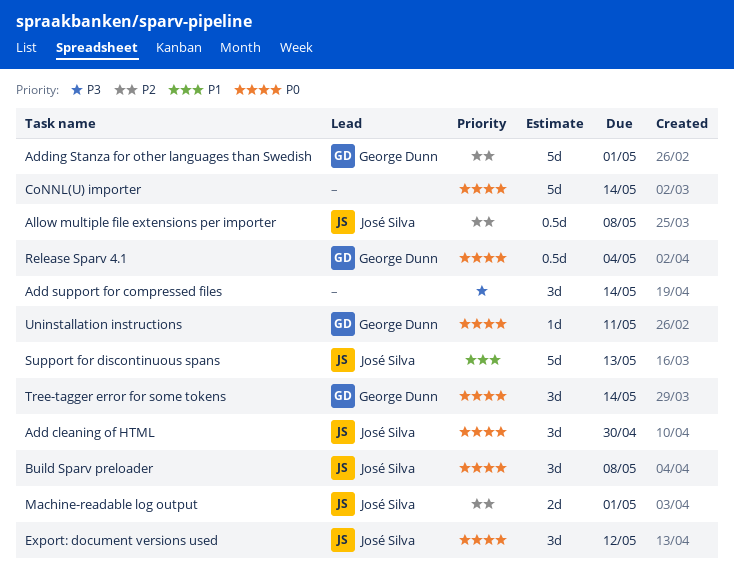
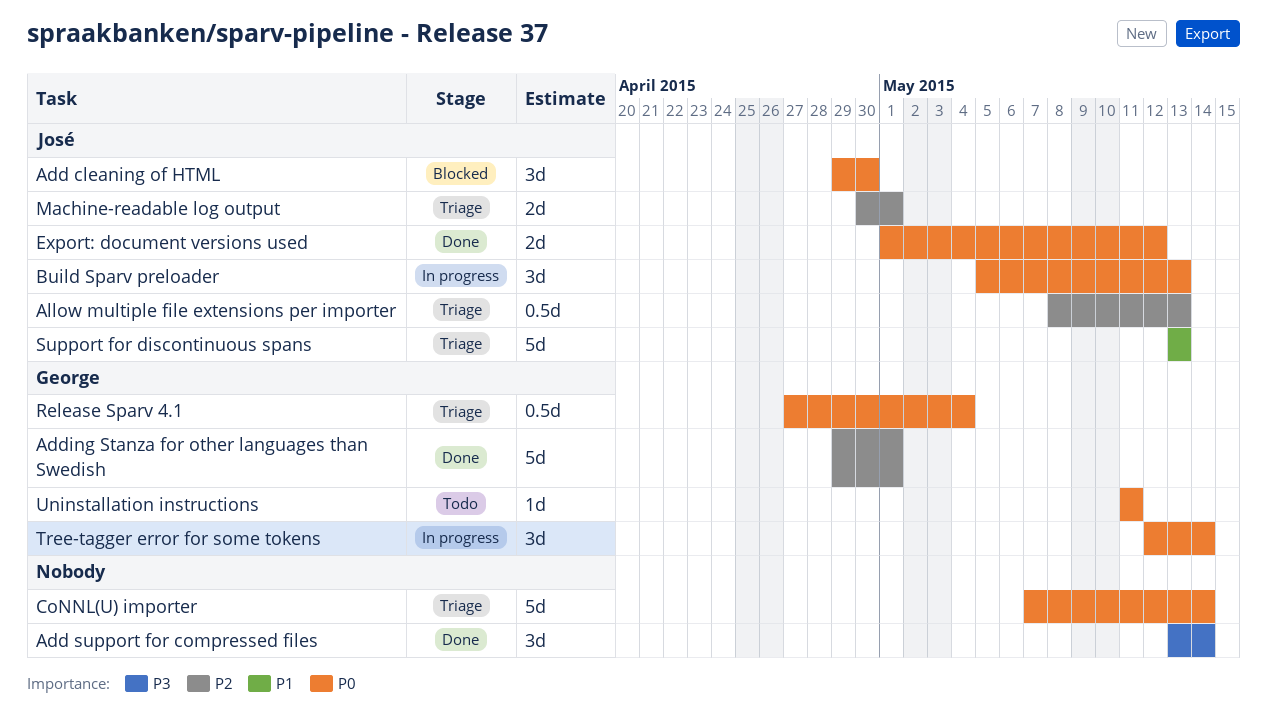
Allow multiple file extensions per importer, due: May 8 -> May 13
Build Sparv preloader, due: May 8 -> May 13
Export: document versions used, estimate: 3d -> 2d

